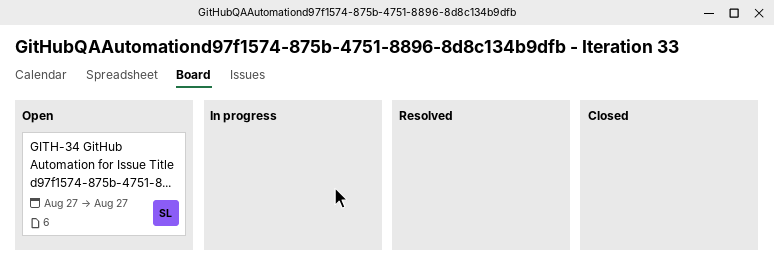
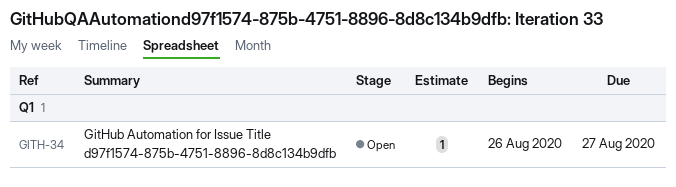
GITH-34, start: Aug 27 -> Aug 26

